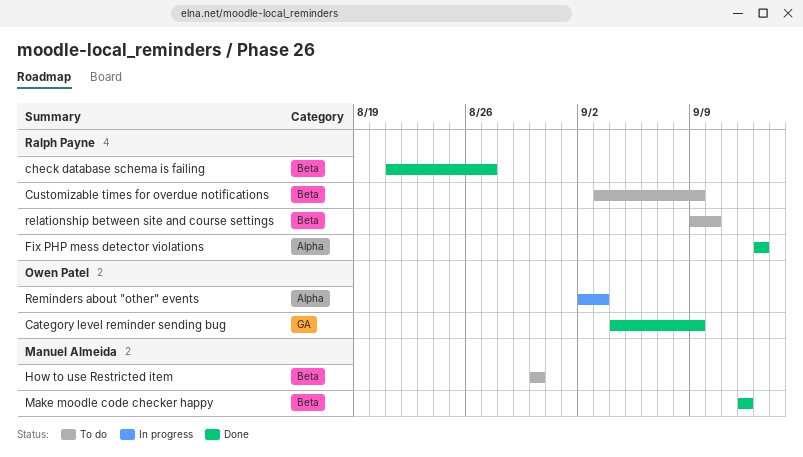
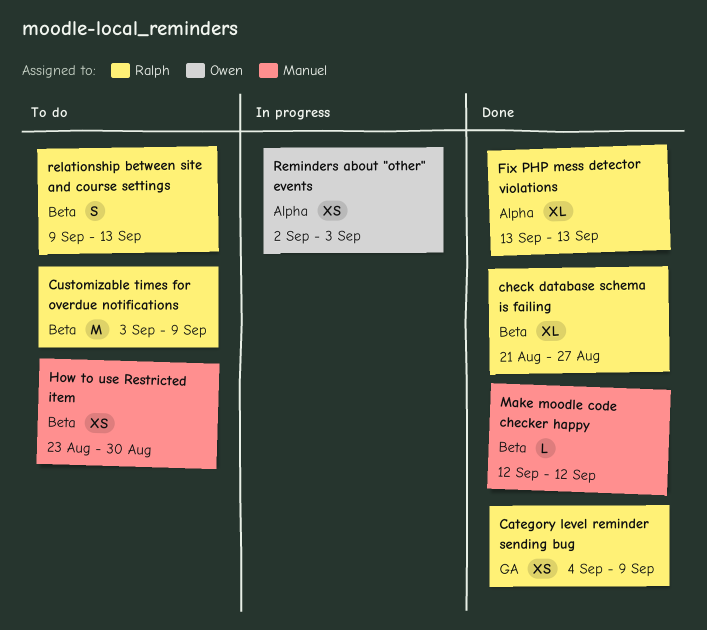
Category level reminder sending bug, owner: Owen Patel -> Ralph Payne
How to use Restricted item, start: Aug 30 -> Aug 23
relationship between site and course settings, due: Sep 10 -> Sep 13

